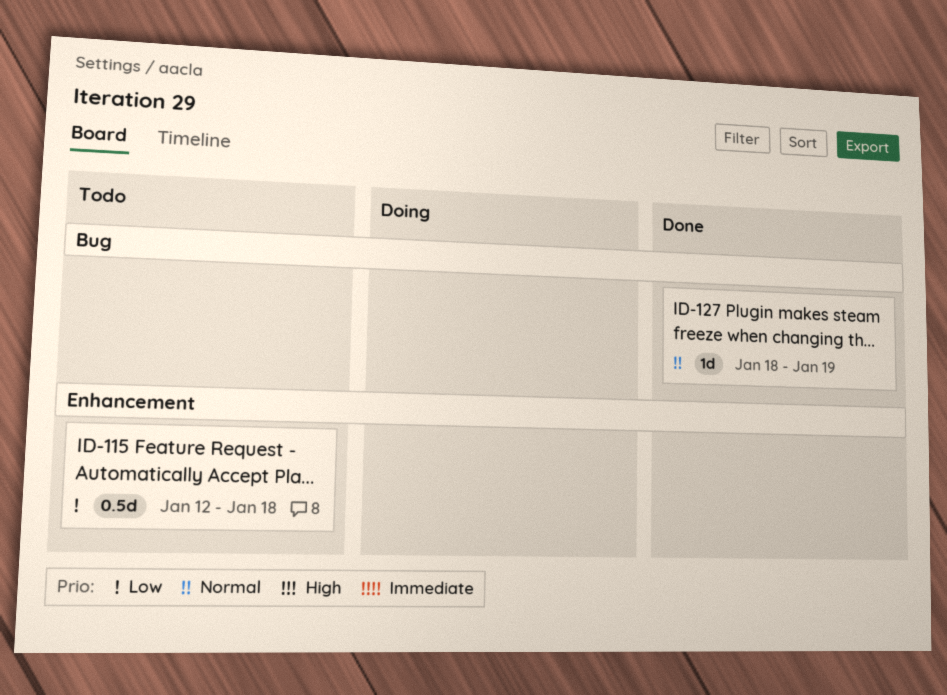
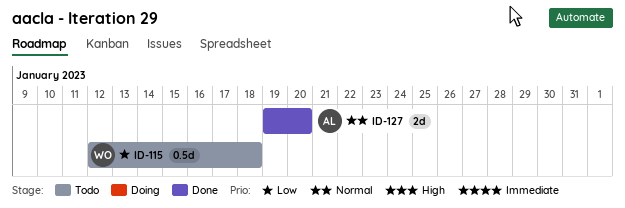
ID-127, estimate: 1d -> 2d
ID-127, start: Jan 18 -> Jan 19
ID-127, due: Jan 19 -> Jan 20

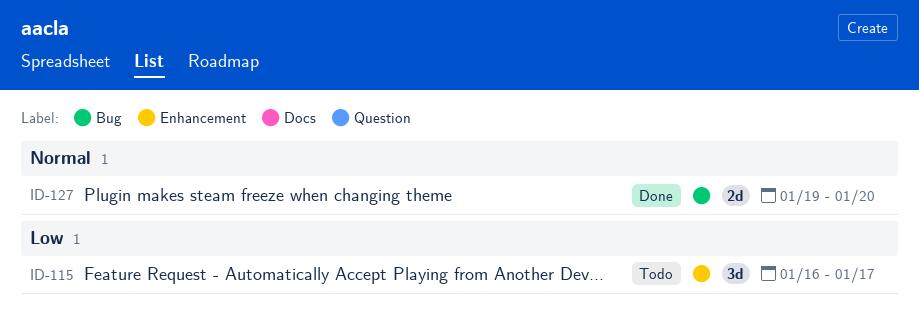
ID-115, estimate: 0.5d -> 3d
ID-115, start: Jan 12 -> Jan 16
ID-115, due: Jan 18 -> Jan 17

